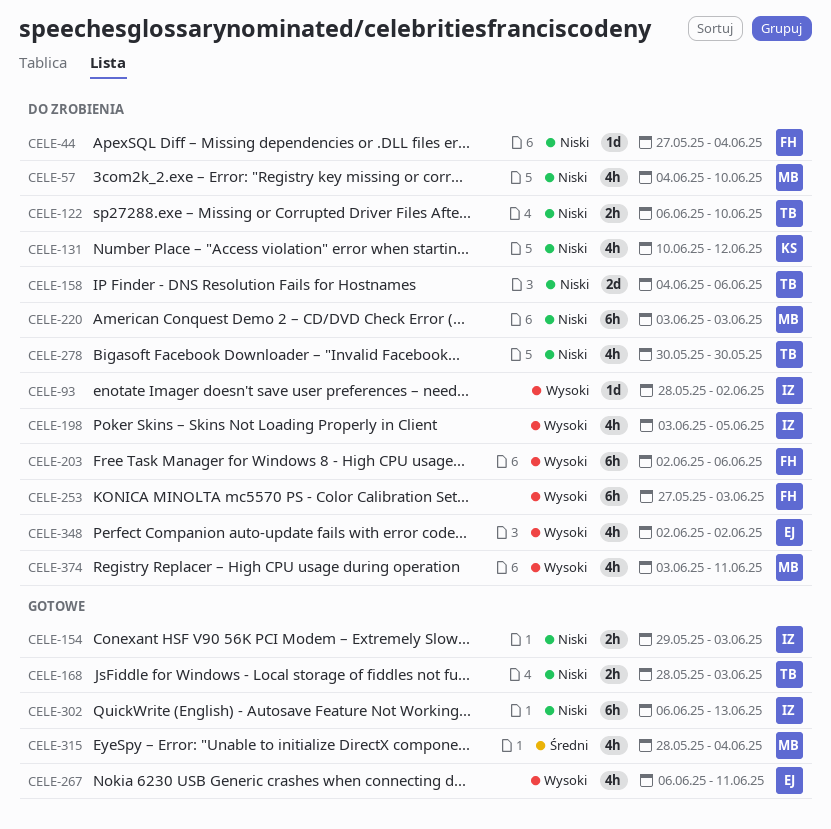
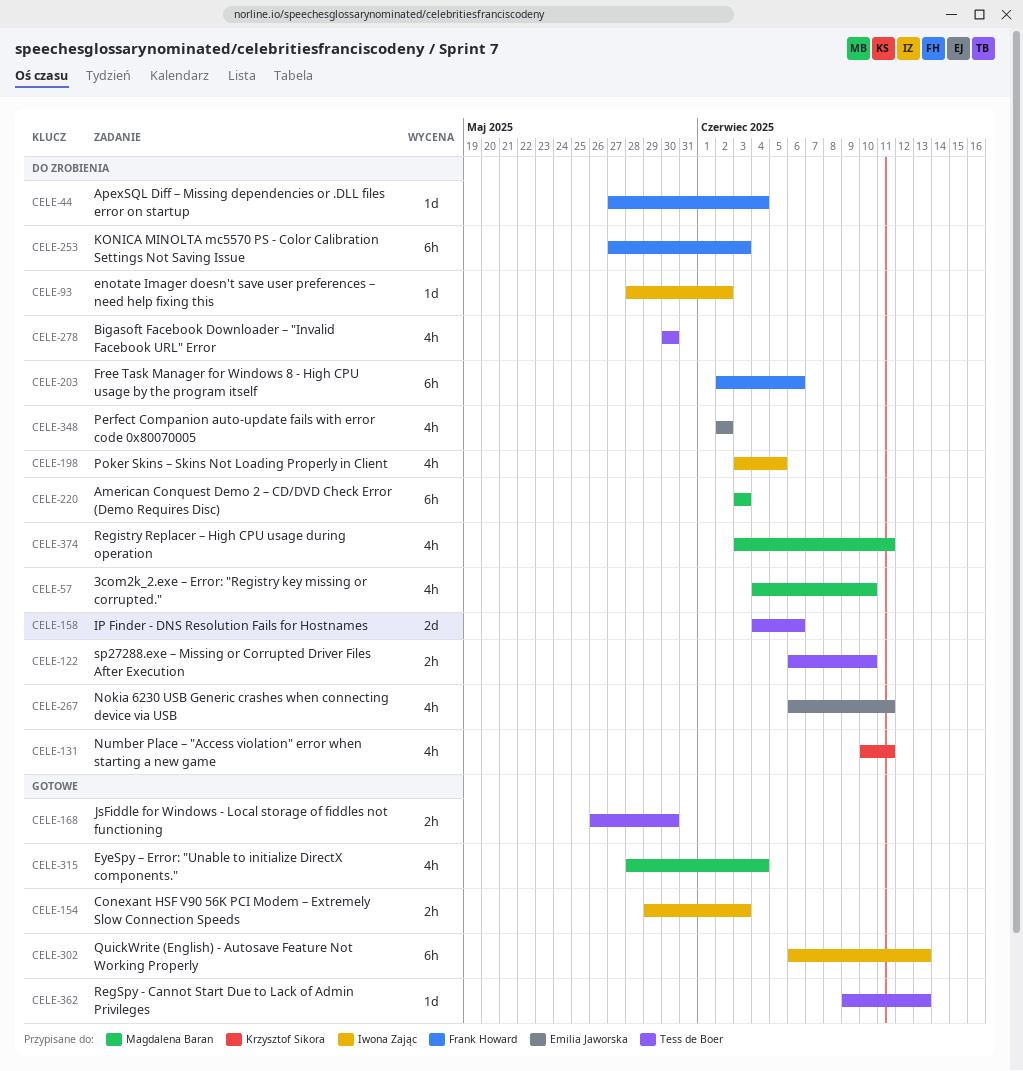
CELE-131, due: Jun 12 -> Jun 11
CELE-168, start: May 28 -> May 26
CELE-168, due: Jun 3 -> May 30
CELE-267, status: Gotowe -> Do zrobienia
CELE-362: none -> present

